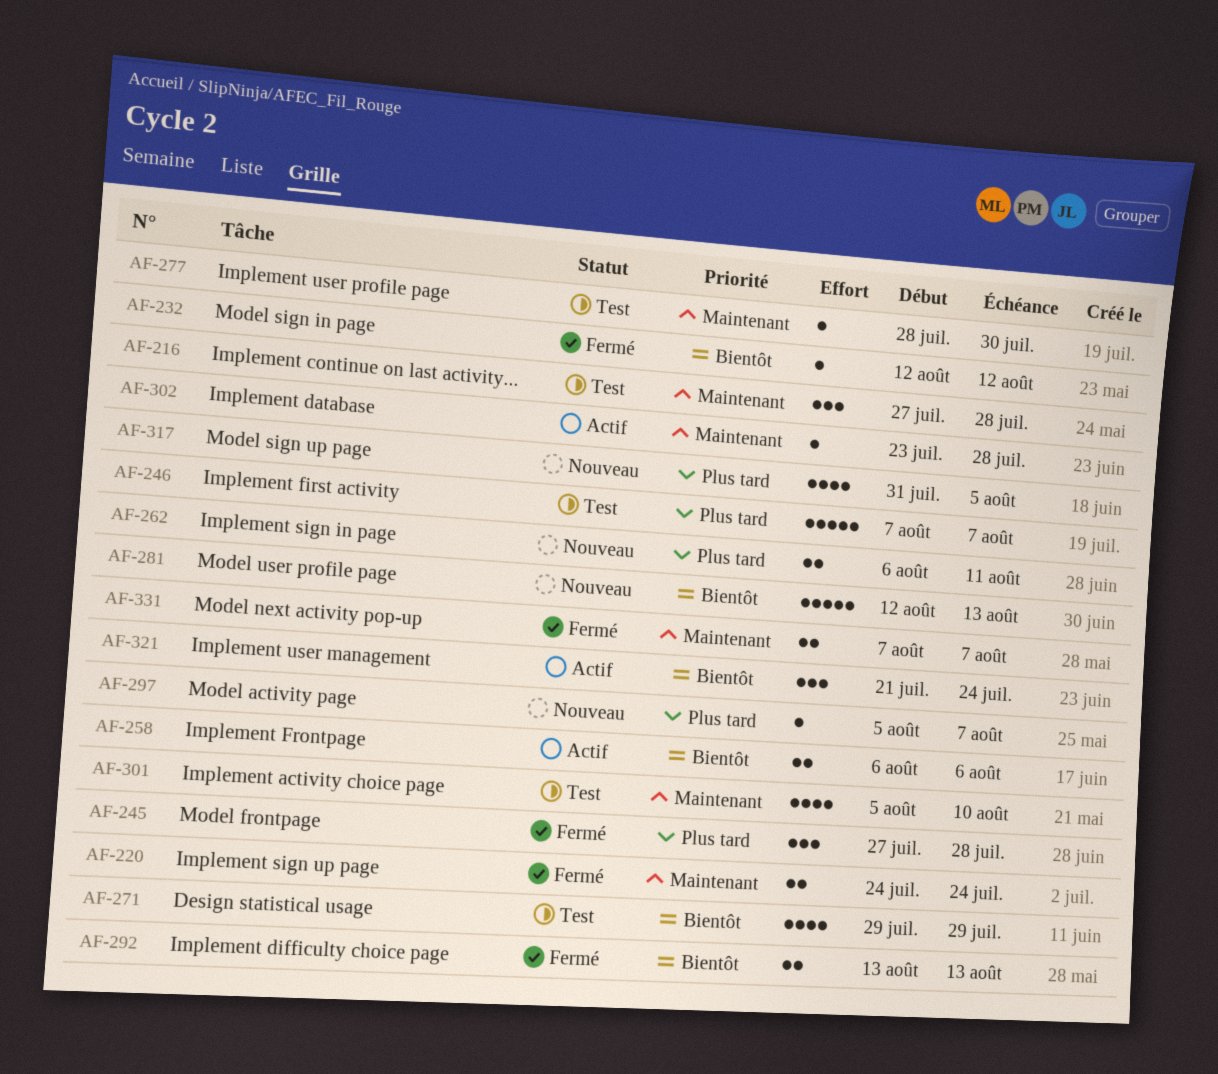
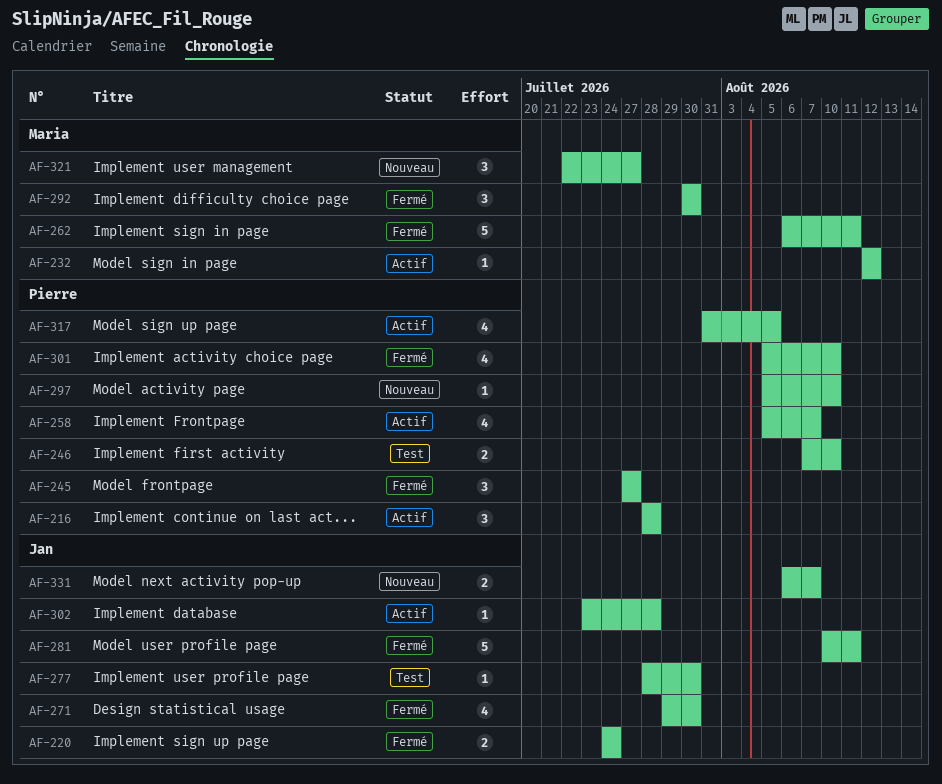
AF-216, status: Test -> Actif
AF-216, start: Jul 27 -> Jul 28
AF-232, status: Fermé -> Actif
AF-245, due: Jul 28 -> Jul 27
AF-246, estimate: 5 -> 2
AF-246, due: Aug 7 -> Aug 10
AF-258, estimate: 2 -> 4
AF-258, start: Aug 6 -> Aug 5
AF-258, due: Aug 6 -> Aug 7
AF-262, status: Nouveau -> Fermé
AF-262, estimate: 2 -> 5
AF-271, status: Test -> Fermé
AF-271, due: Jul 29 -> Jul 30
AF-281, status: Nouveau -> Fermé
AF-281, start: Aug 12 -> Aug 10
AF-281, due: Aug 13 -> Aug 11
AF-292, estimate: 2 -> 3
AF-292, start: Aug 13 -> Jul 30
AF-292, due: Aug 13 -> Jul 30
AF-297, due: Aug 7 -> Aug 10
AF-301, status: Test -> Fermé
AF-317, status: Nouveau -> Actif
AF-321, status: Actif -> Nouveau
AF-321, start: Jul 21 -> Jul 22
AF-321, due: Jul 24 -> Jul 27
AF-331, status: Fermé -> Nouveau
AF-331, start: Aug 7 -> Aug 6

